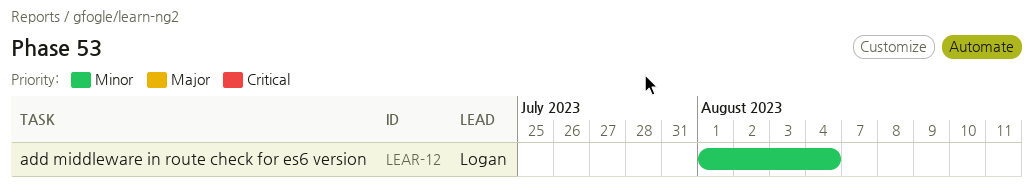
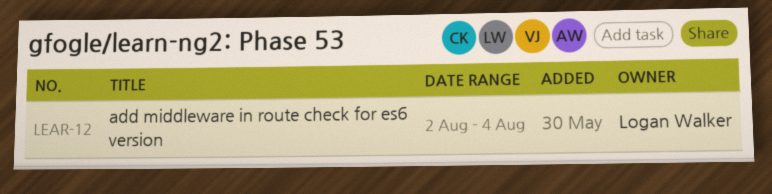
LEAR-12, start: Aug 1 -> Aug 2

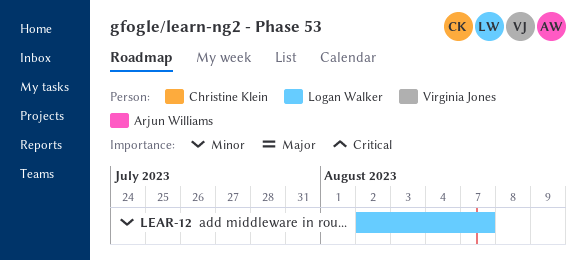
LEAR-12, due: Aug 4 -> Aug 7

